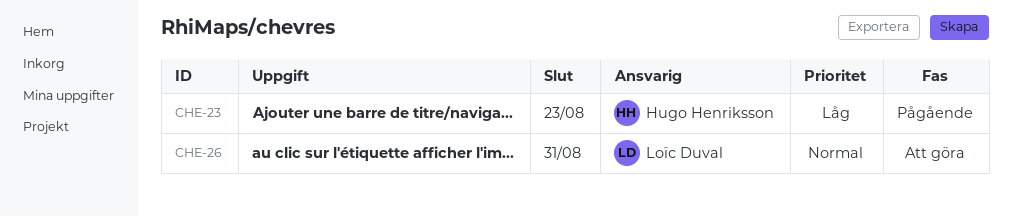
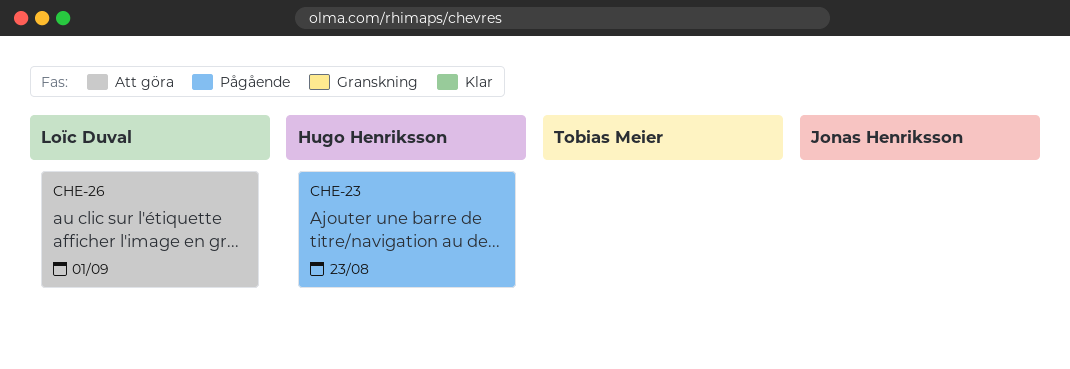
CHE-26, due: Aug 31 -> Sep 1

